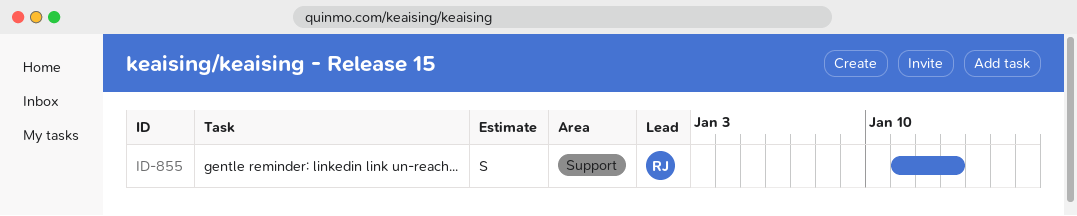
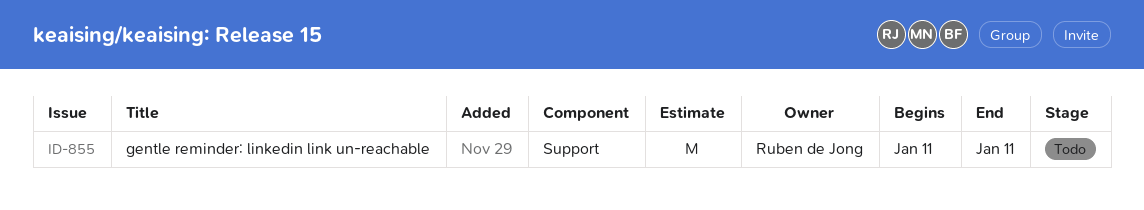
ID-855, estimate: S -> M
ID-855, due: Jan 13 -> Jan 11

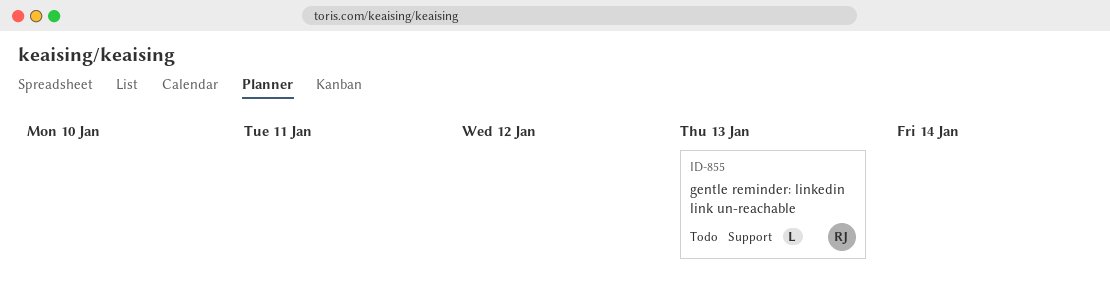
ID-855, estimate: M -> L
ID-855, due: Jan 11 -> Jan 13

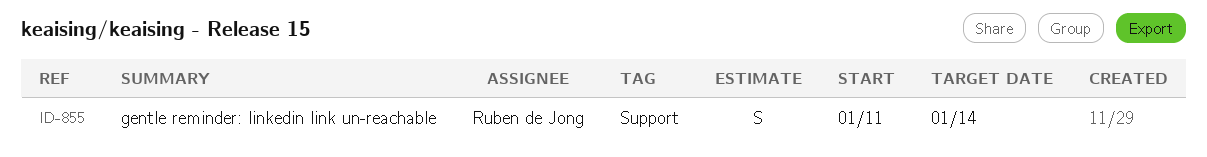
ID-855, estimate: L -> S
ID-855, due: Jan 13 -> Jan 14

